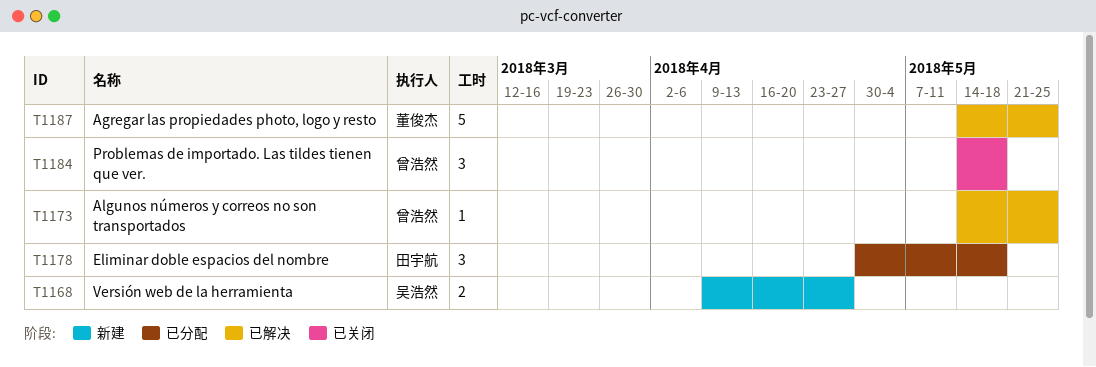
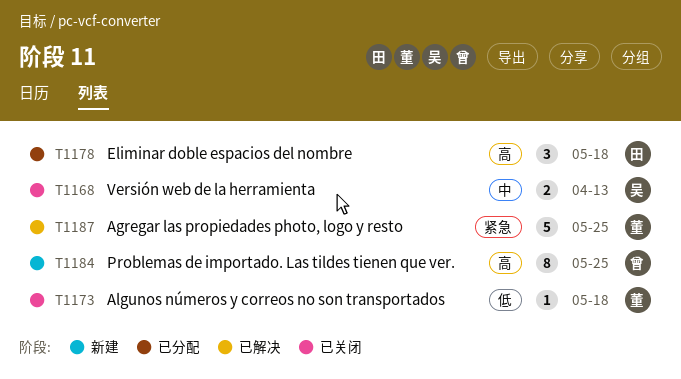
T1168, status: 新建 -> 已关闭
T1168, due: Apr 27 -> Apr 13
T1173, status: 已解决 -> 已关闭
T1173, owner: 曾浩然 -> 董俊杰
T1173, due: May 25 -> May 18
T1184, status: 已关闭 -> 新建
T1184, estimate: 3 -> 8
T1184, due: May 18 -> May 25

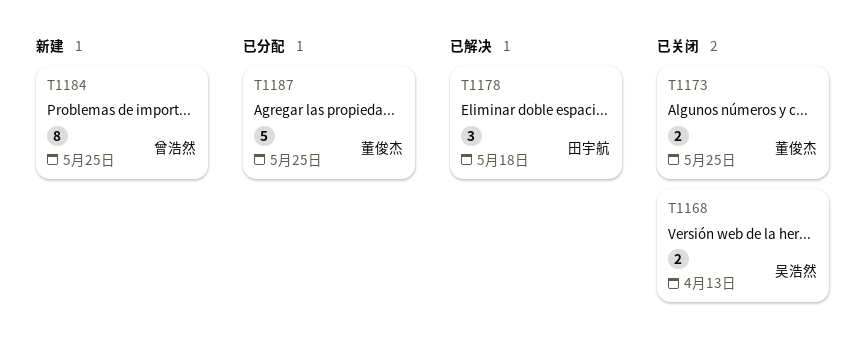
T1173, estimate: 1 -> 2
T1173, due: May 18 -> May 25
T1178, status: 已分配 -> 已解决
T1187, status: 已解决 -> 已分配

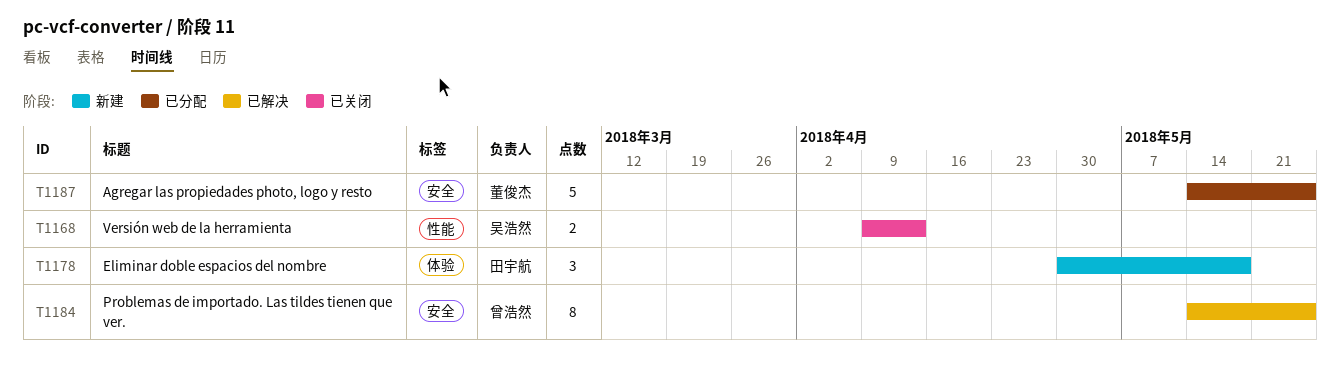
T1173: present -> none
T1178, status: 已解决 -> 新建
T1184, status: 新建 -> 已解决

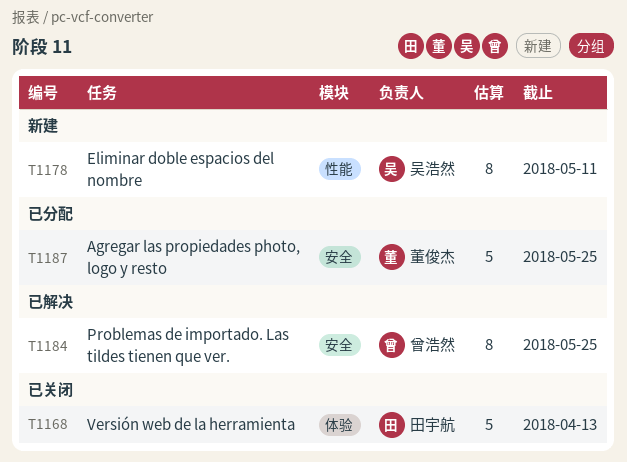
T1168, owner: 吴浩然 -> 田宇航
T1168, label: 性能 -> 体验
T1168, estimate: 2 -> 5
T1178, owner: 田宇航 -> 吴浩然
T1178, label: 体验 -> 性能
T1178, estimate: 3 -> 8
T1178, due: May 18 -> May 11

